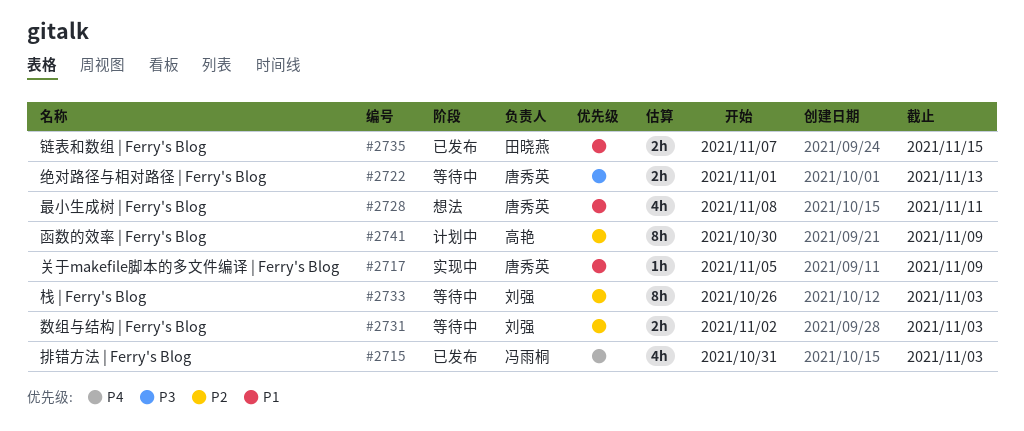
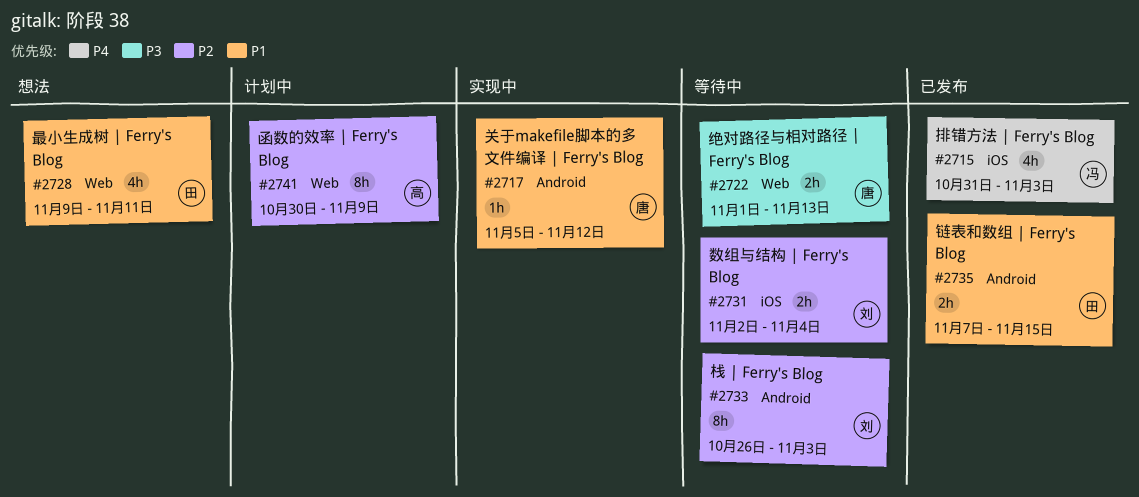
#2717, due: Nov 9 -> Nov 12
#2728, owner: 唐秀英 -> 田晓燕
#2728, start: Nov 8 -> Nov 9
#2731, due: Nov 3 -> Nov 4

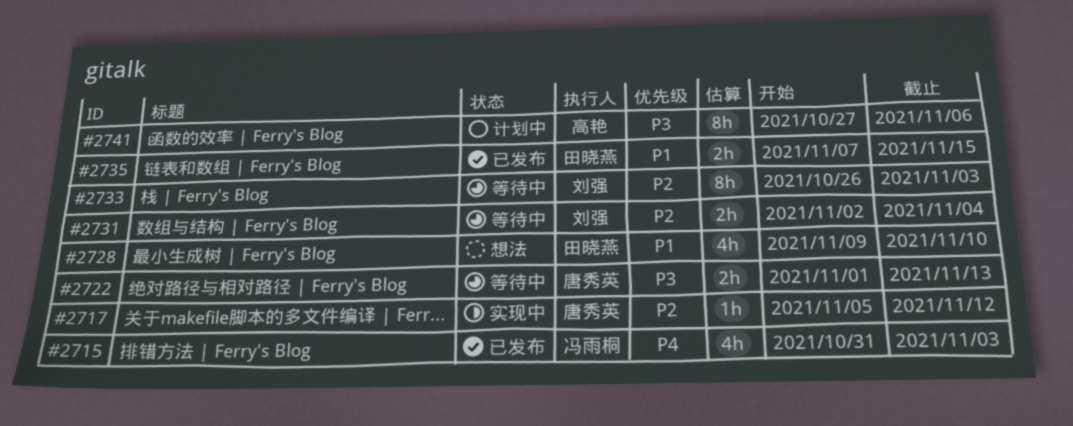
#2717, priority: P1 -> P2
#2728, due: Nov 11 -> Nov 10
#2741, priority: P2 -> P3
#2741, start: Oct 30 -> Oct 27
#2741, due: Nov 9 -> Nov 6

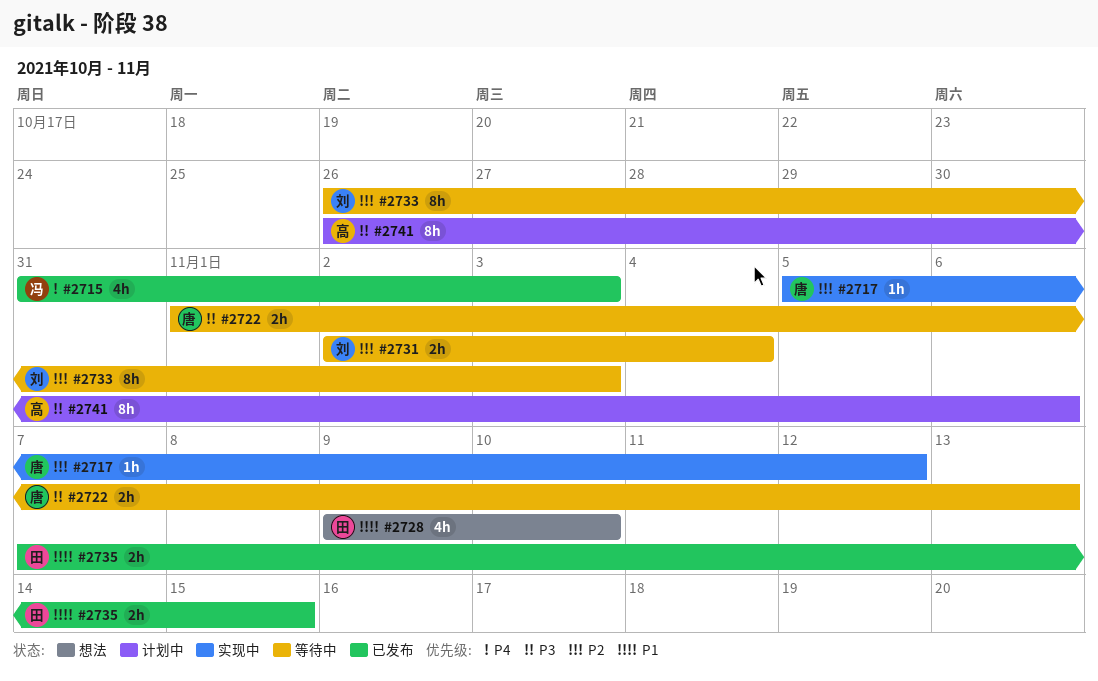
#2741, start: Oct 27 -> Oct 26

